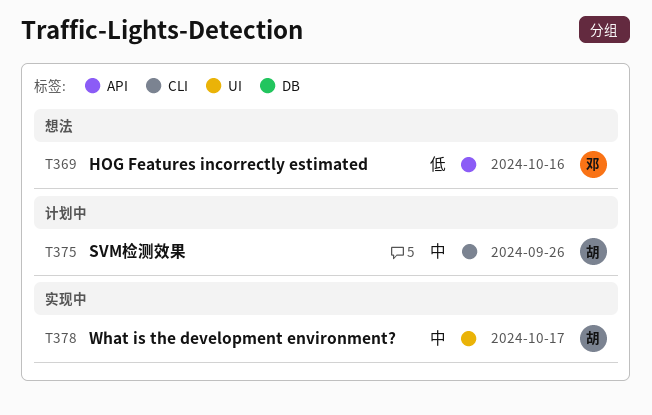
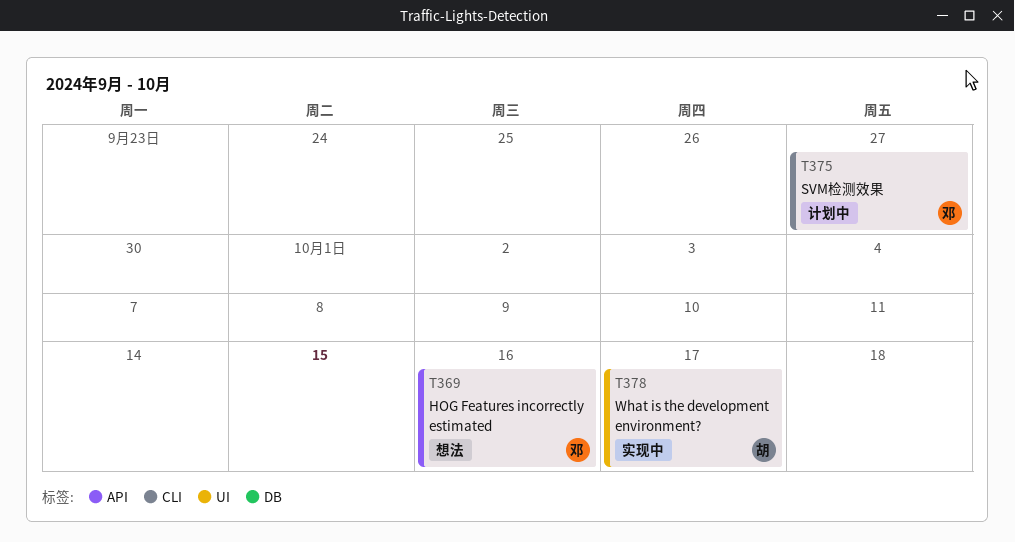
T375, owner: 胡 -> 邓
T375, due: Sep 26 -> Sep 27

